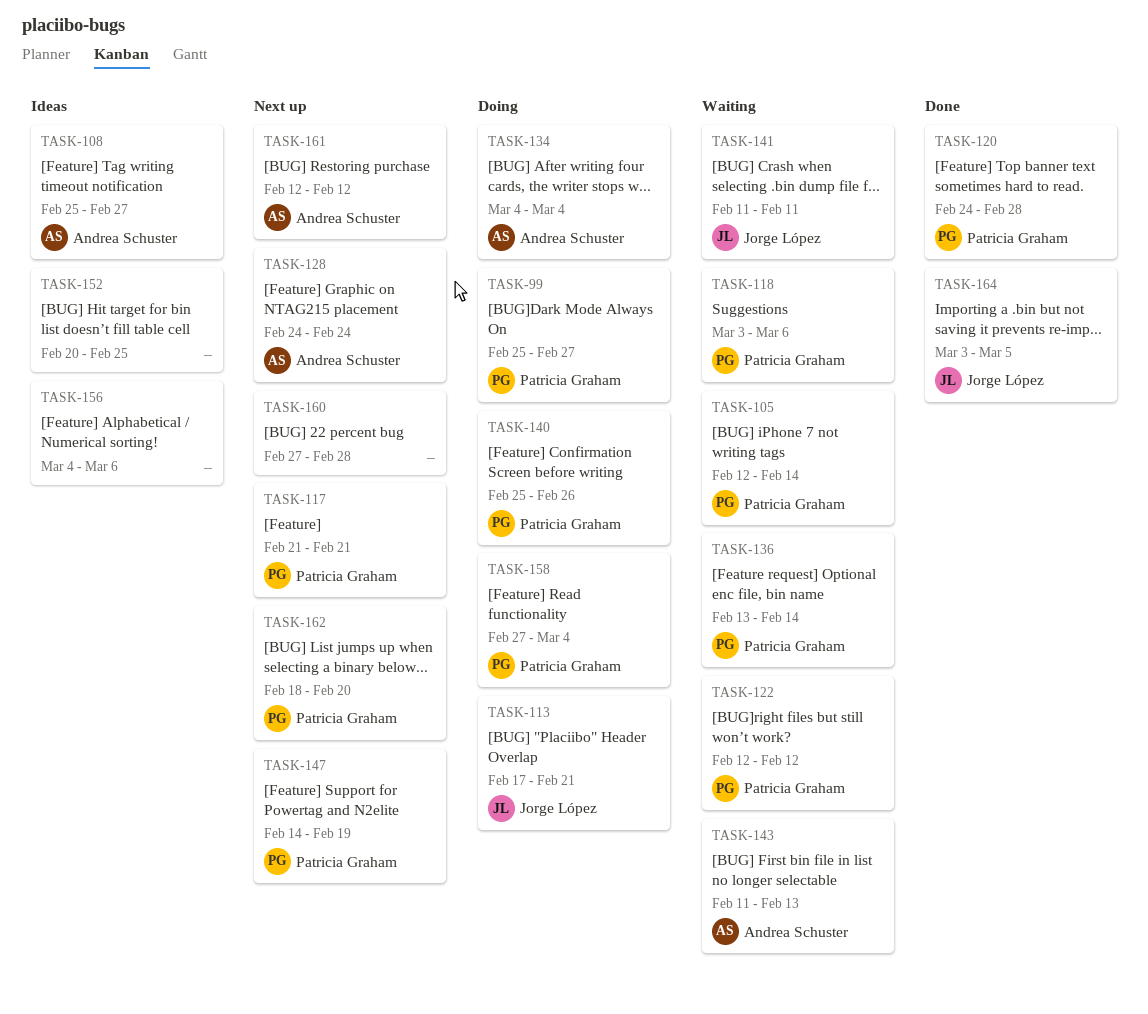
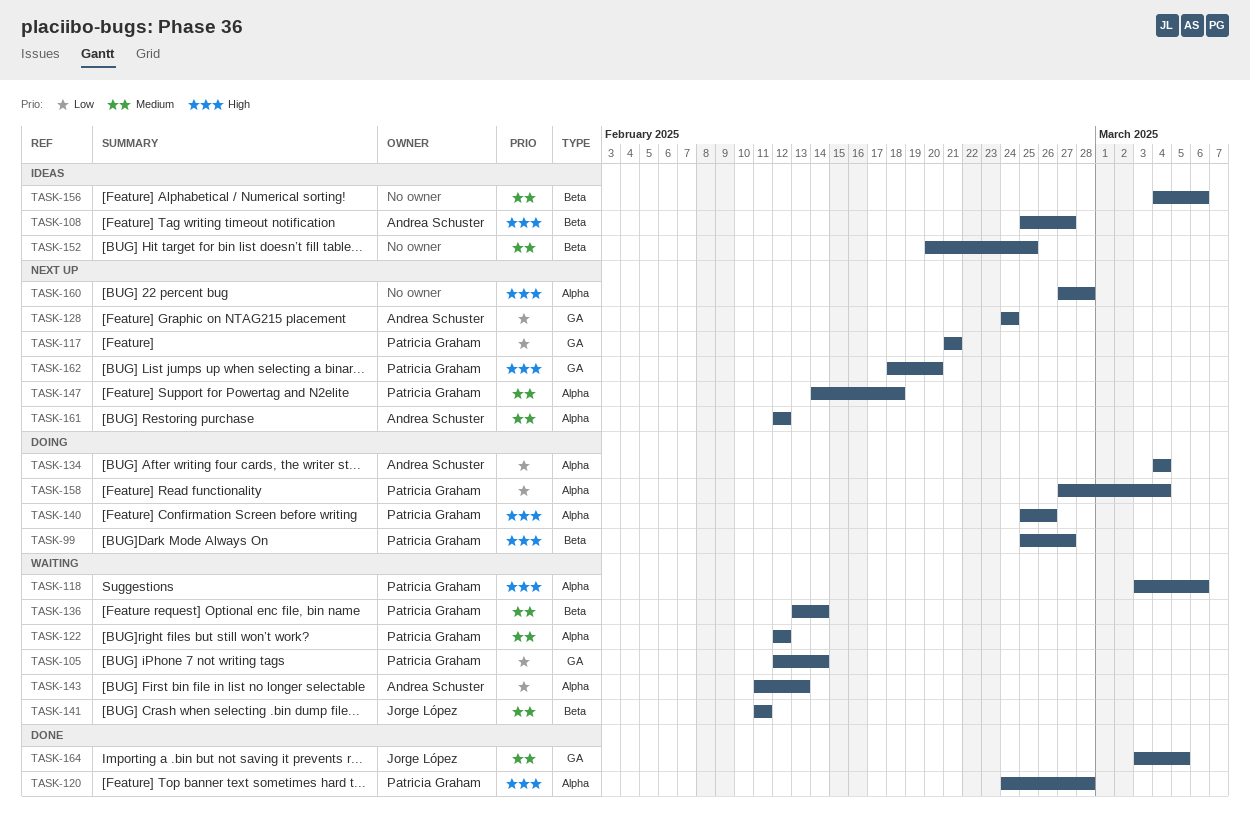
TASK-113: present -> none
TASK-147, due: Feb 19 -> Feb 18

